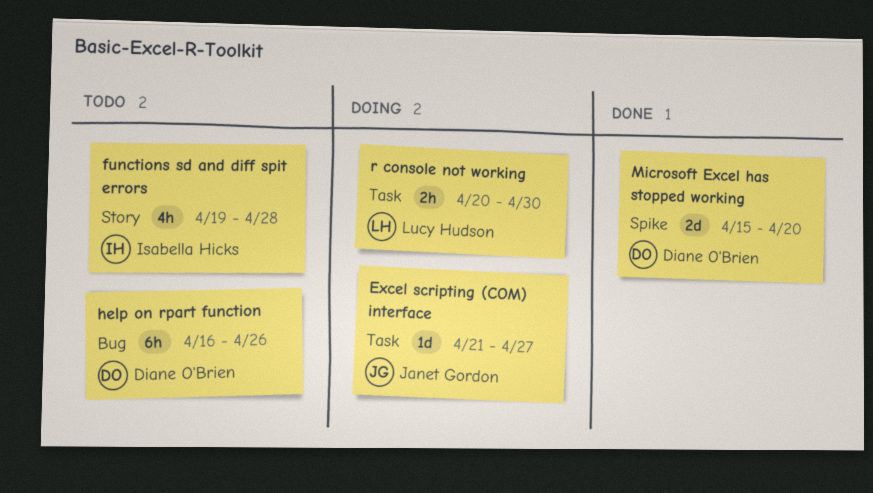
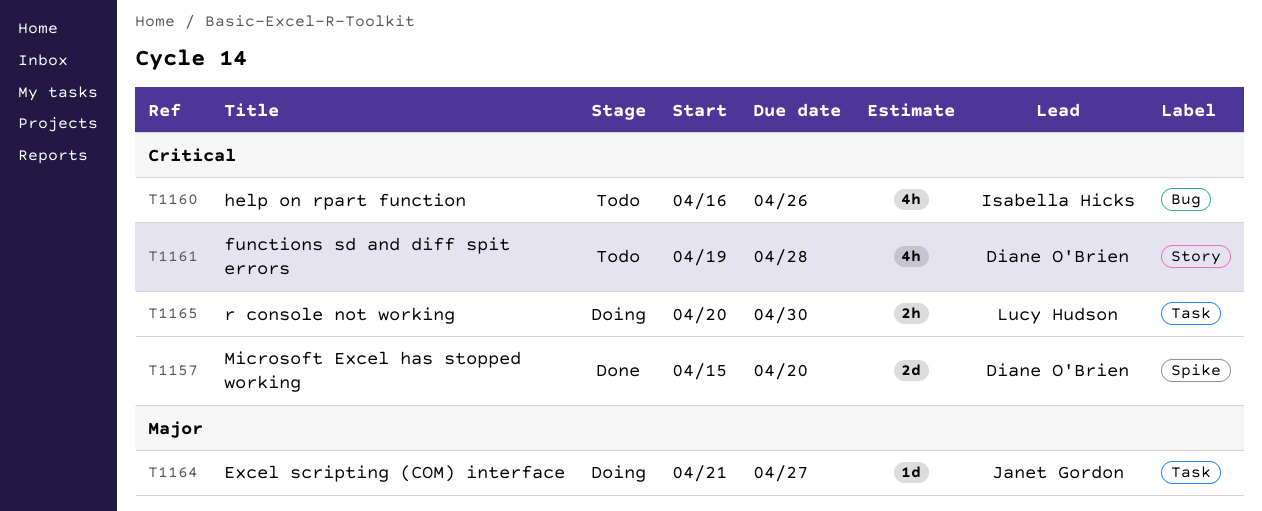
functions sd and diff spit errors, owner: Isabella Hicks -> Diane O'Brien
help on rpart function, owner: Diane O'Brien -> Isabella Hicks
help on rpart function, estimate: 6h -> 4h

